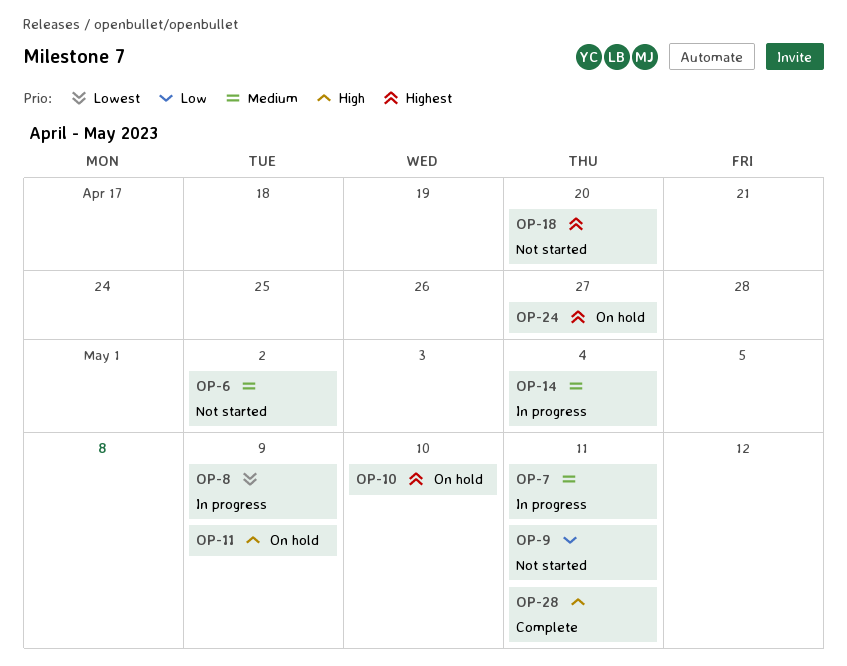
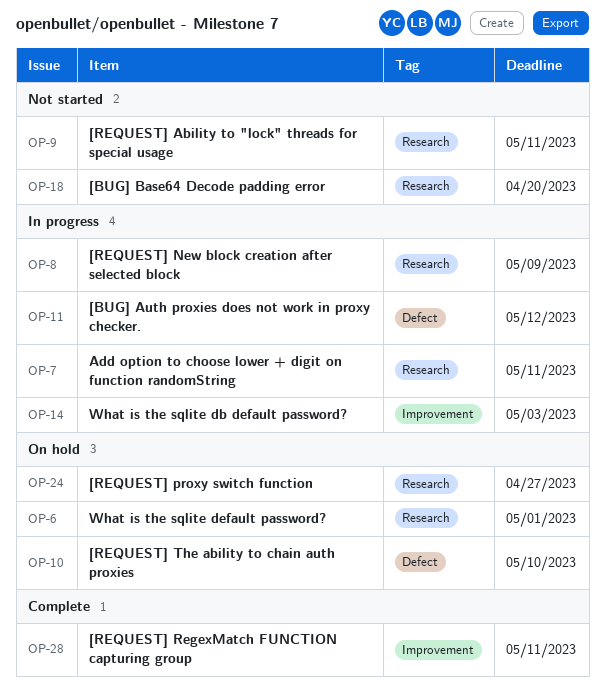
OP-6, status: Not started -> On hold
OP-6, due: May 2 -> May 1
OP-11, status: On hold -> In progress
OP-11, due: May 9 -> May 12
OP-14, due: May 4 -> May 3

